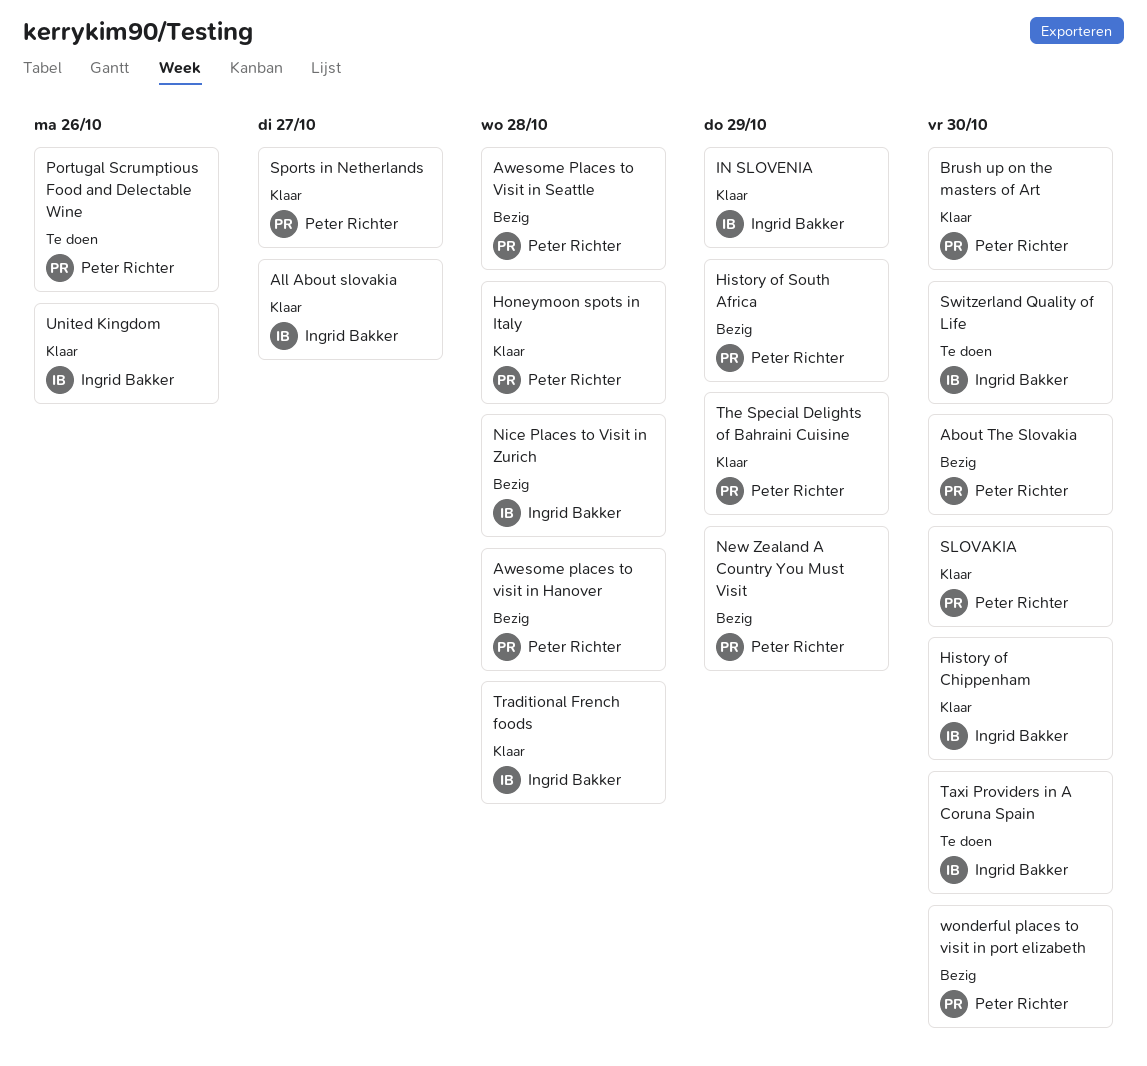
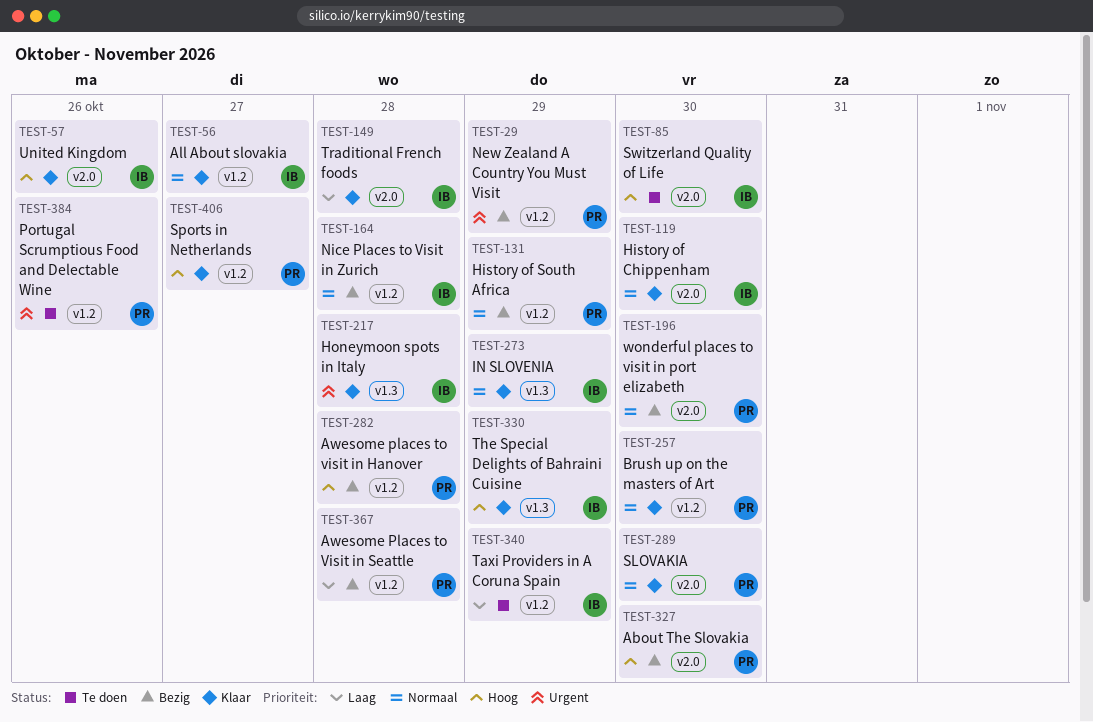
Honeymoon spots in Italy, owner: Peter Richter -> Ingrid Bakker
Taxi Providers in A Coruna Spain, due: Oct 30 -> Oct 29
The Special Delights of Bahraini Cuisine, owner: Peter Richter -> Ingrid Bakker

